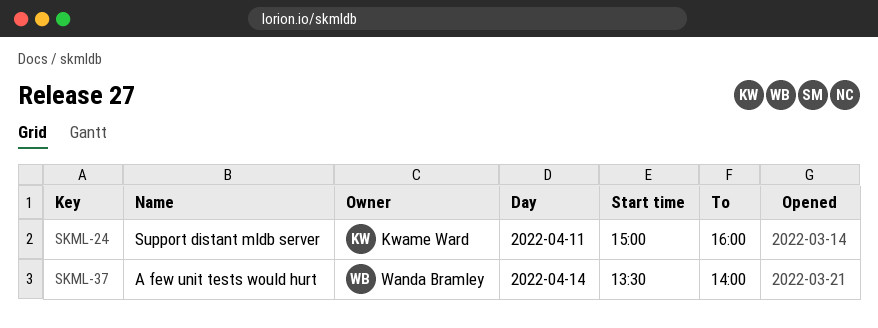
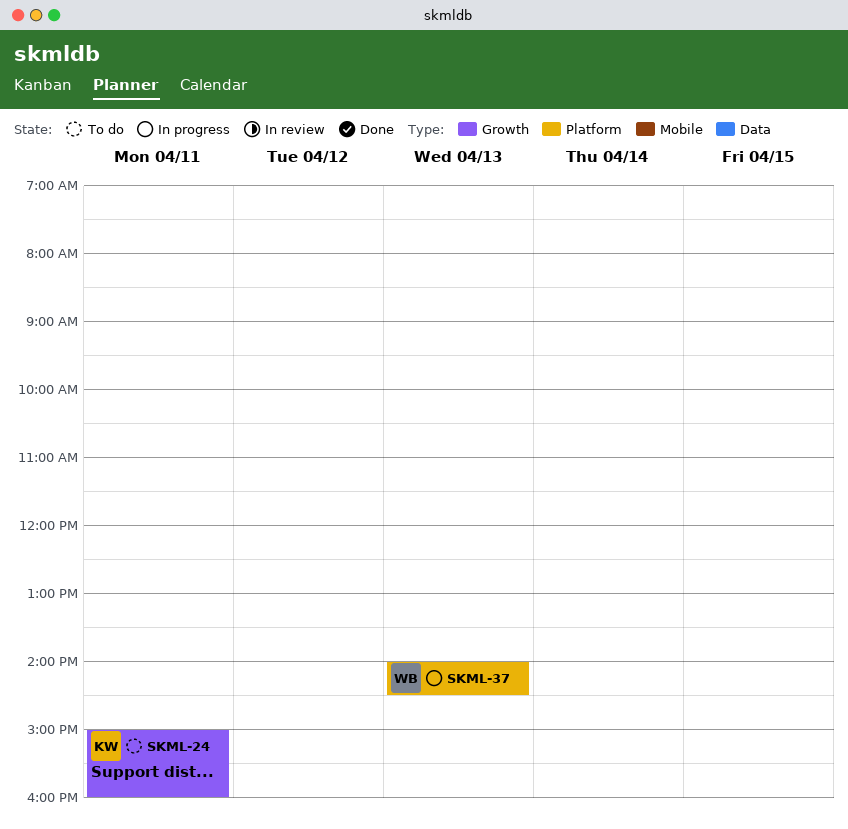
SKML-37, day: Apr 14 -> Apr 13
SKML-37, begins: 13:30 -> 14:00
SKML-37, ends: 14:00 -> 14:30

